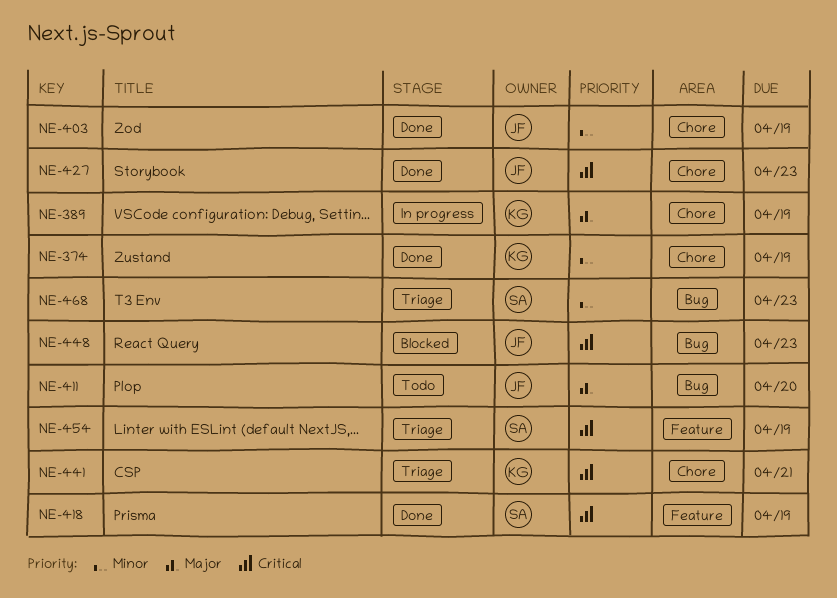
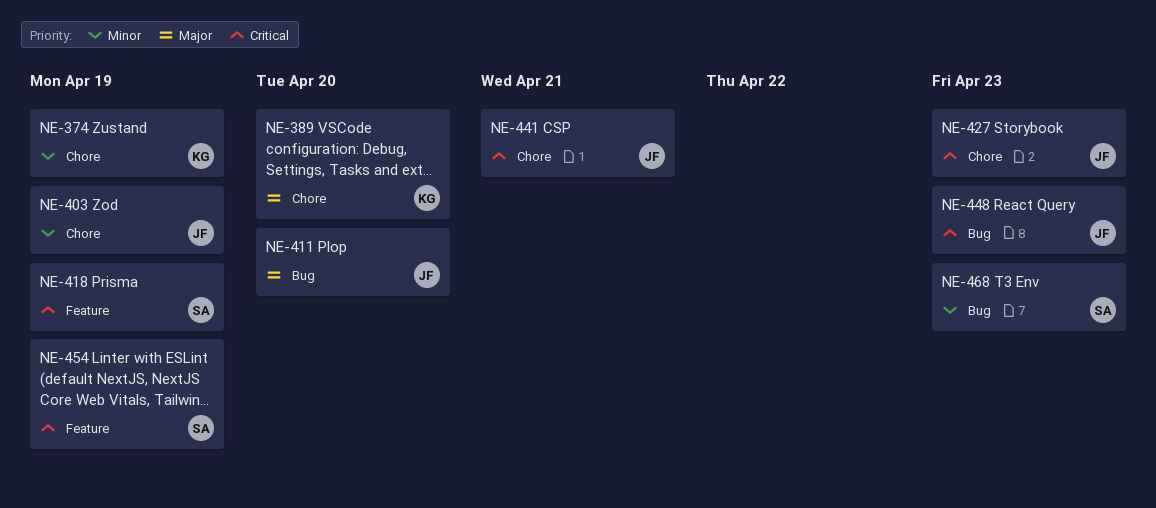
NE-389, due: Apr 19 -> Apr 20
NE-441, owner: KG -> JF

